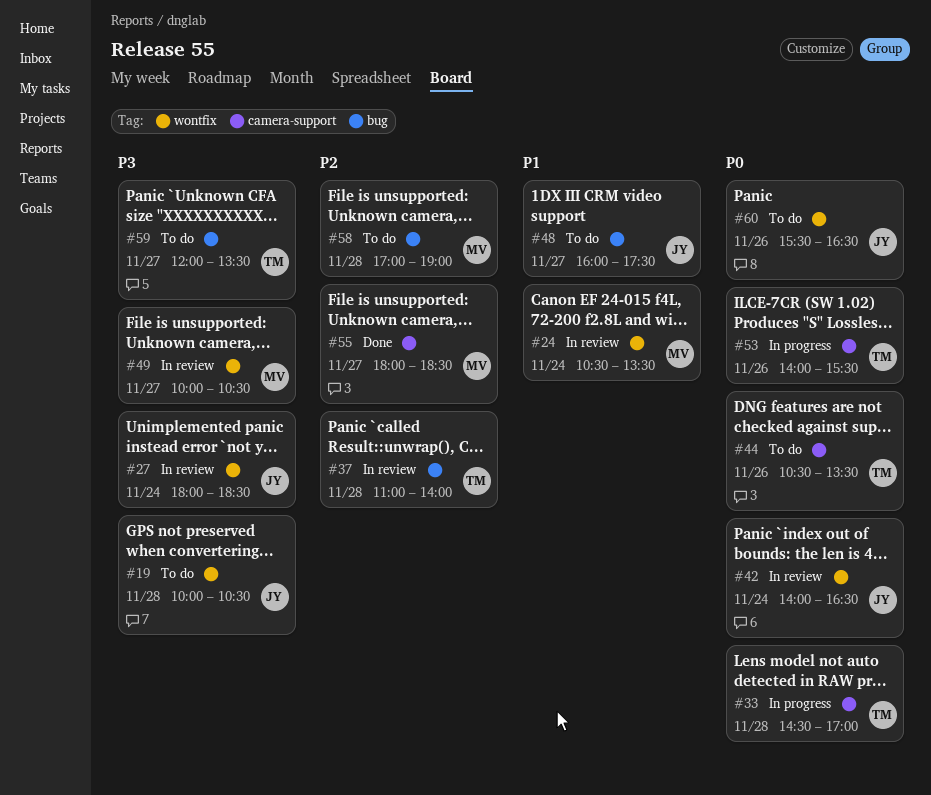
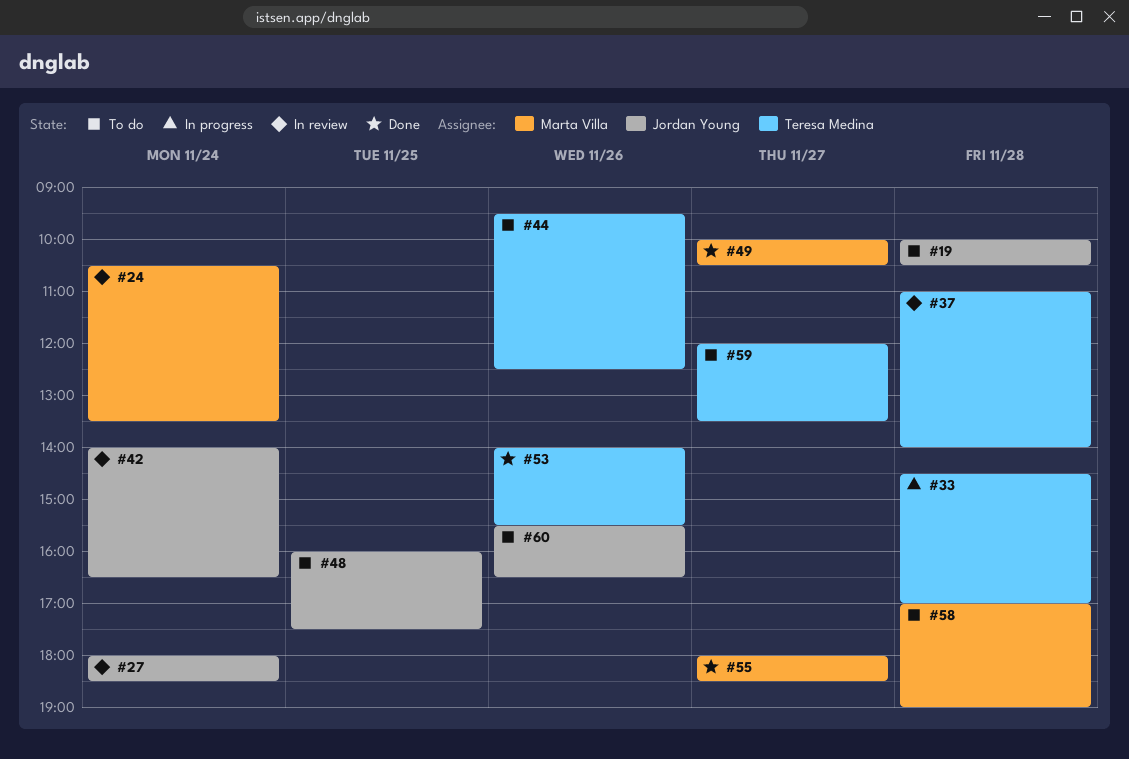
#44, begins: 10:30 -> 09:30
#44, ends: 13:30 -> 12:30
#48, day: Nov 27 -> Nov 25
#49, status: In review -> Done
#53, status: In progress -> Done

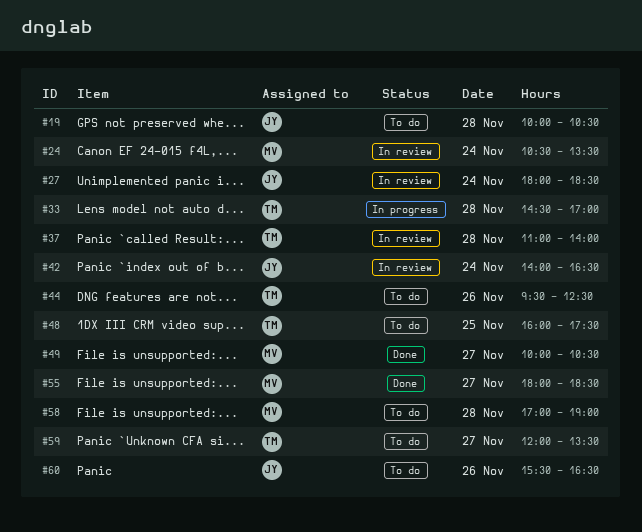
#48, owner: Jordan Young -> Teresa Medina
#53: present -> none

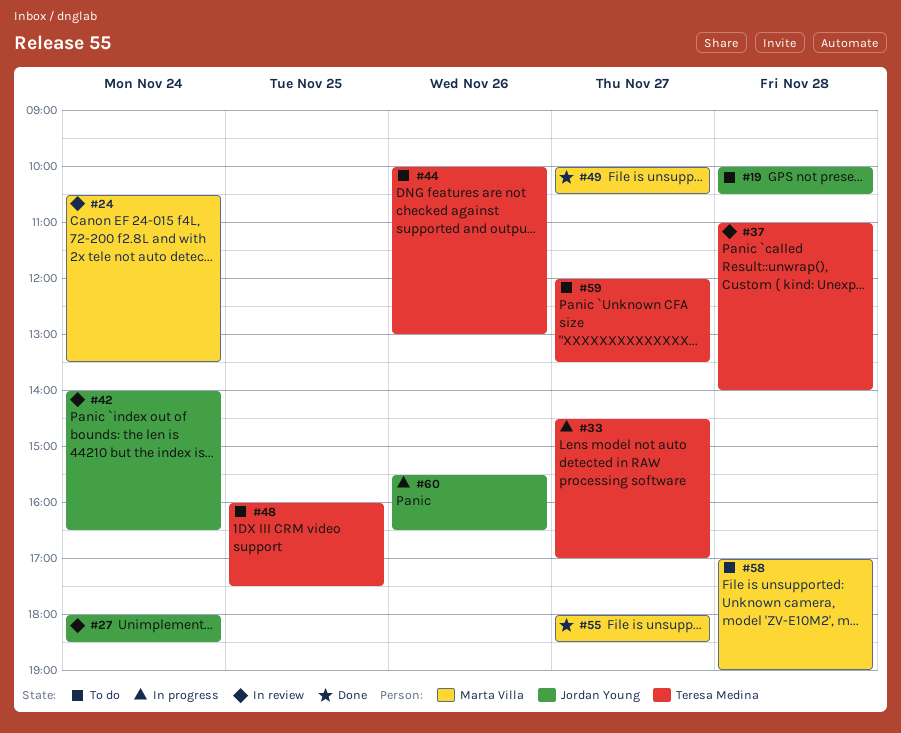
#33, day: Nov 28 -> Nov 27
#44, begins: 09:30 -> 10:00
#44, ends: 12:30 -> 13:00
#60, status: To do -> In progress

